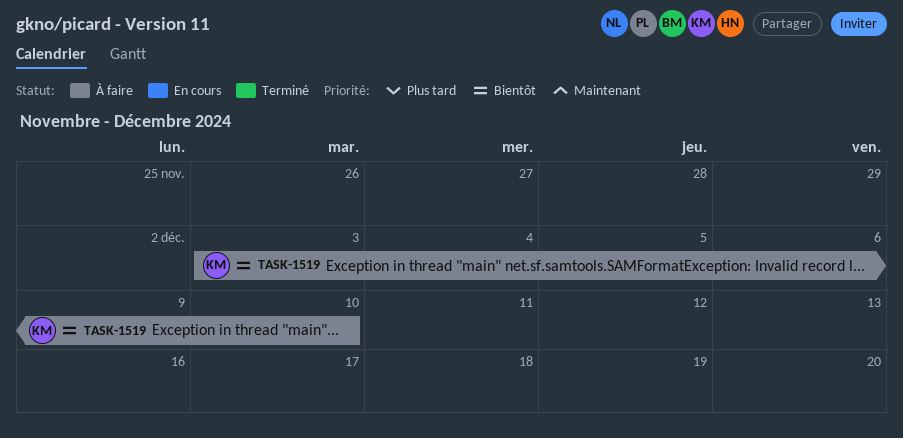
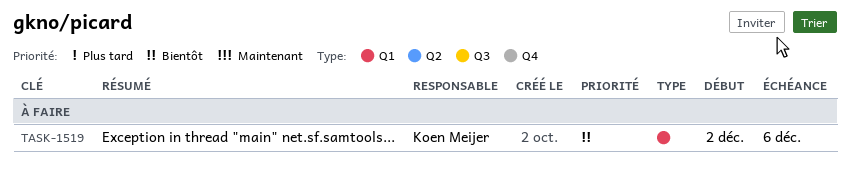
TASK-1519, start: Dec 3 -> Dec 2
TASK-1519, due: Dec 10 -> Dec 6

